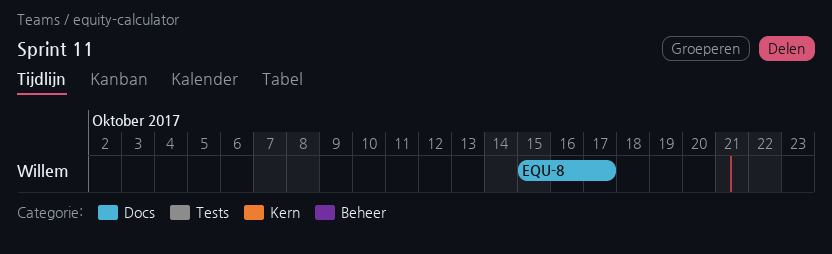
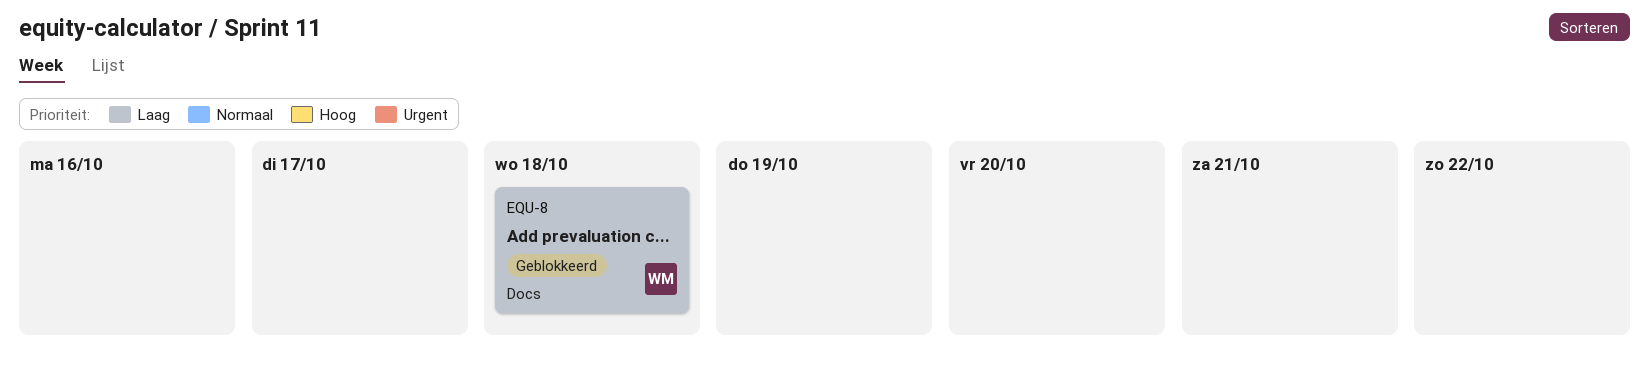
EQU-8, due: Oct 17 -> Oct 18

